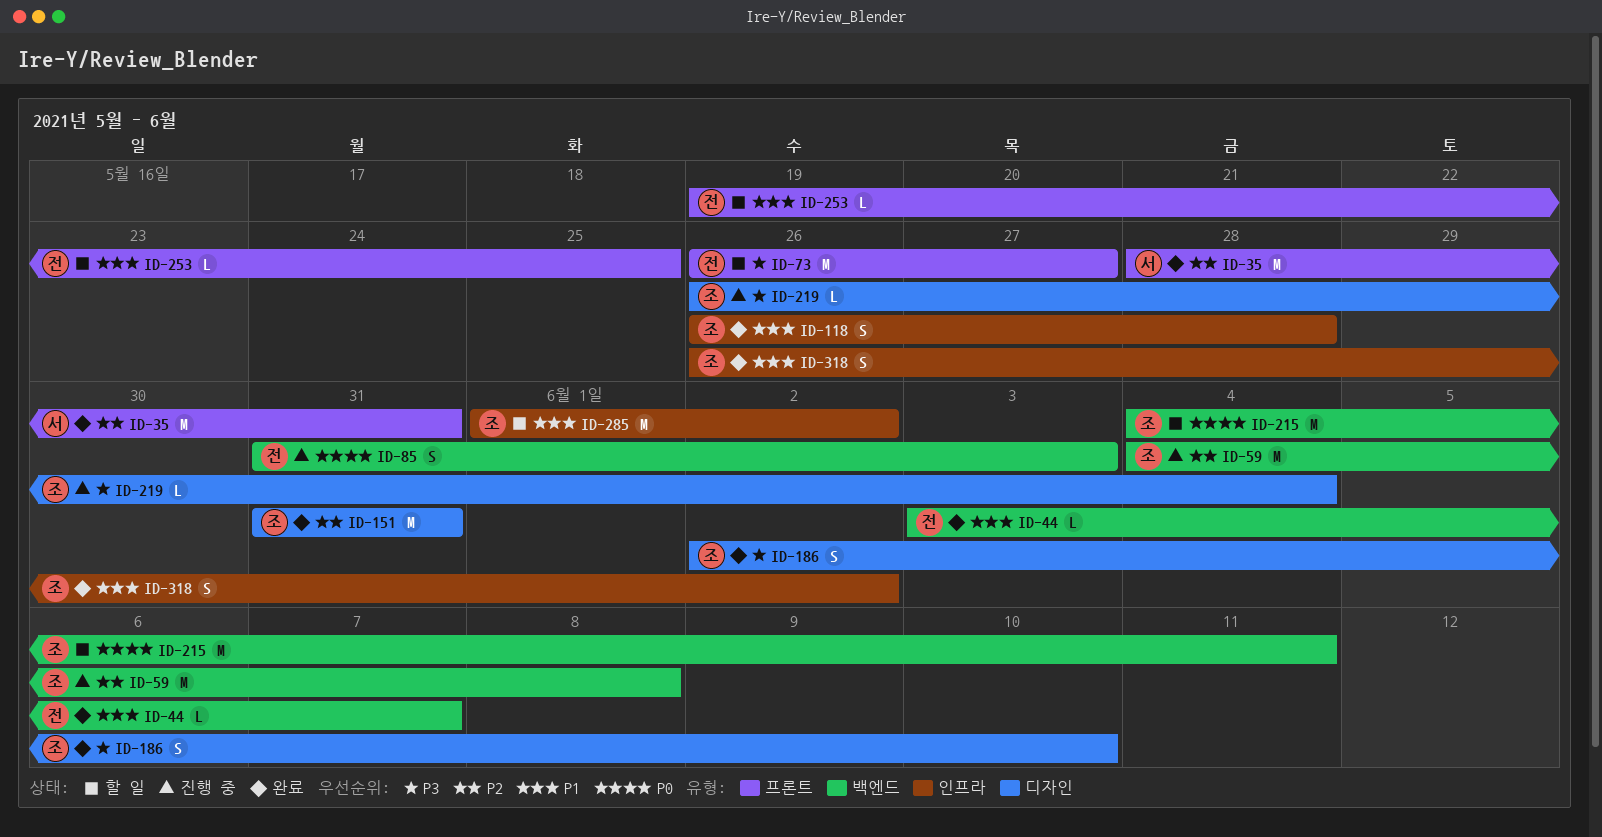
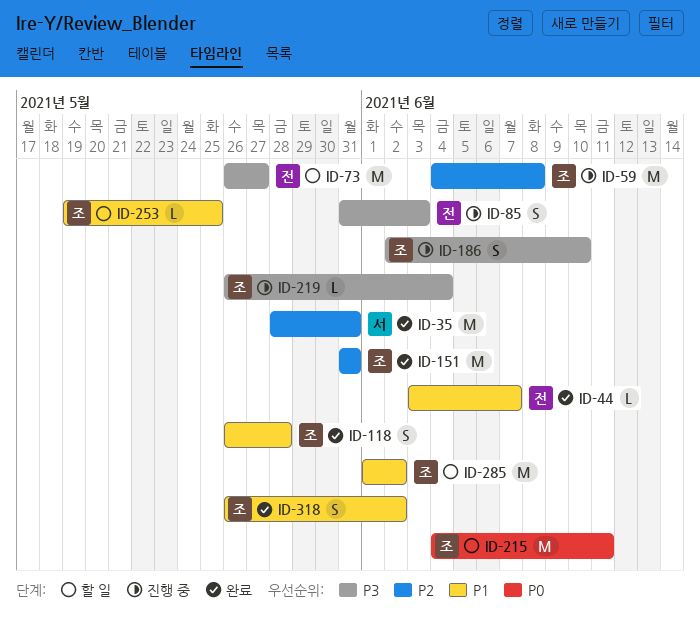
ID-85, priority: P0 -> P3
ID-186, status: 완료 -> 진행 중
ID-253, owner: 전 -> 조

